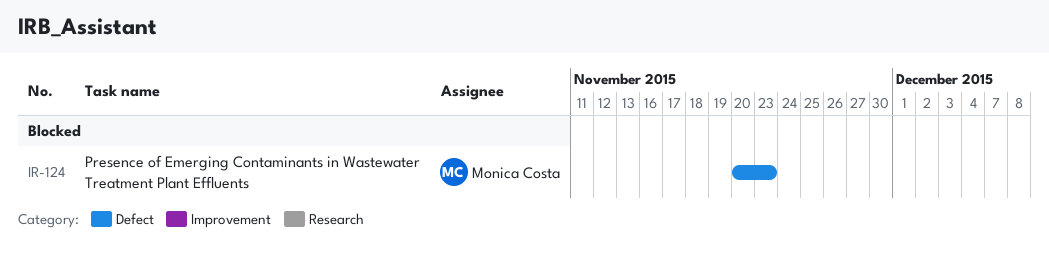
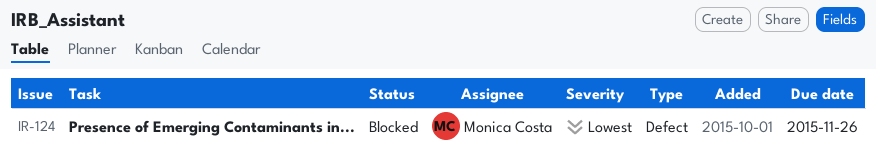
IR-124, due: Nov 23 -> Nov 26

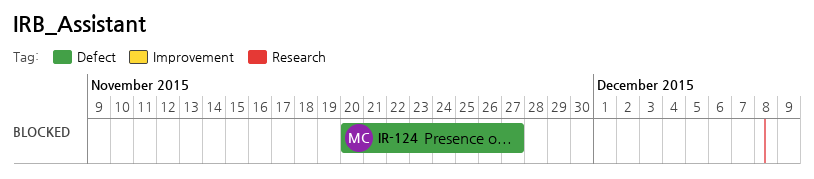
IR-124, due: Nov 26 -> Nov 27

